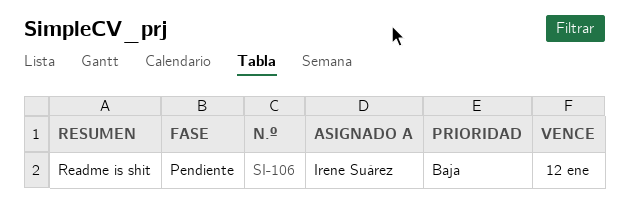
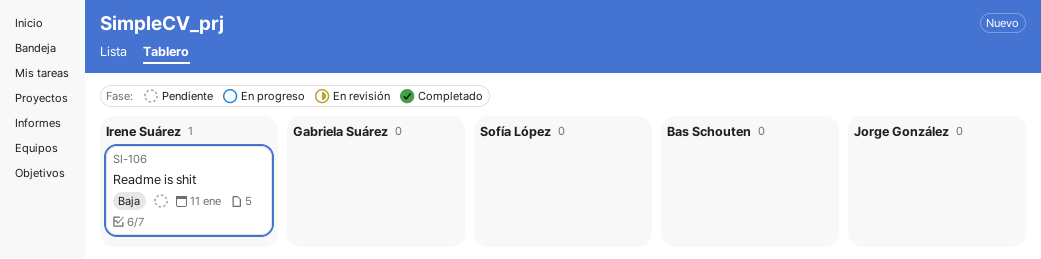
SI-106, due: Jan 12 -> Jan 11

